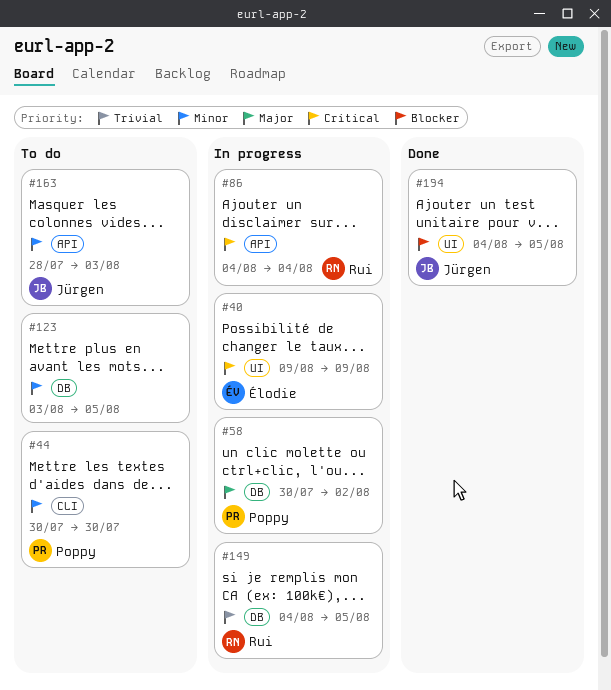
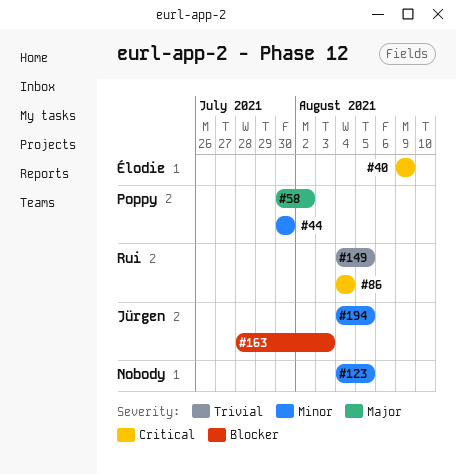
#123, start: Aug 3 -> Aug 4
#163, priority: Minor -> Blocker
#194, priority: Blocker -> Minor

